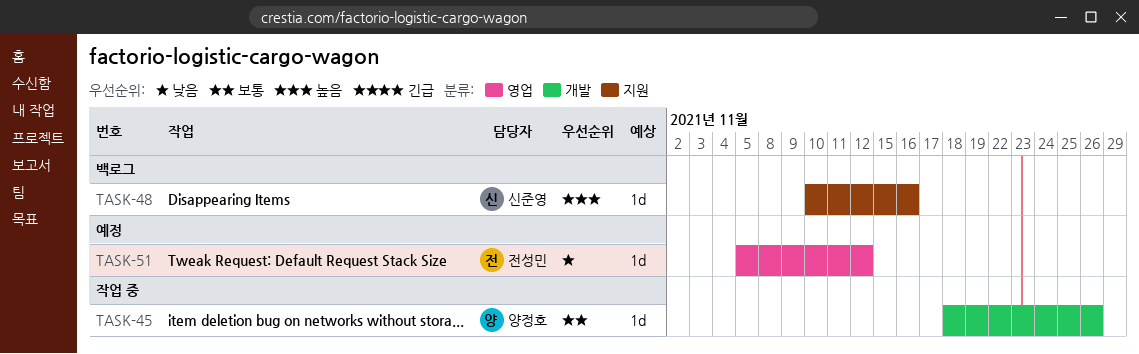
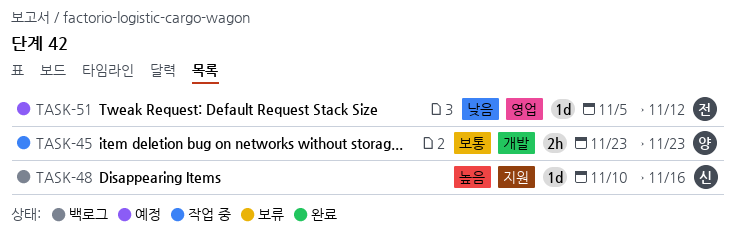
TASK-45, estimate: 1d -> 2h
TASK-45, start: Nov 18 -> Nov 23
TASK-45, due: Nov 26 -> Nov 23

